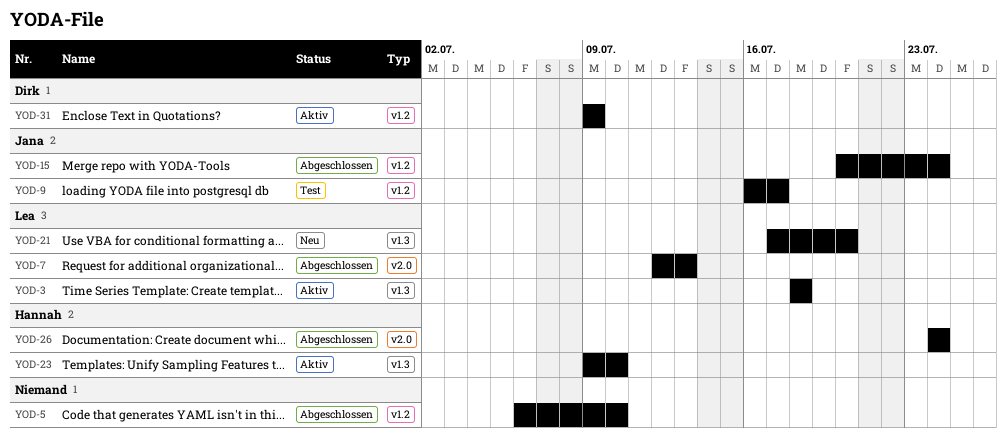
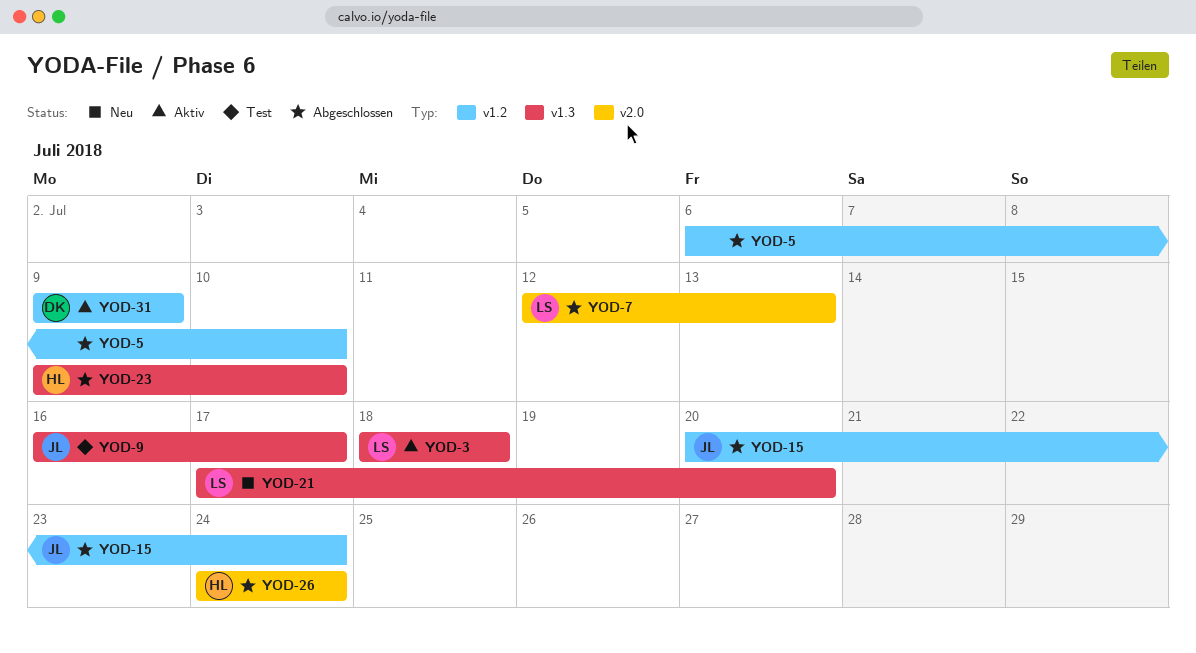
YOD-9, label: v1.2 -> v1.3
YOD-23, status: Aktiv -> Abgeschlossen

